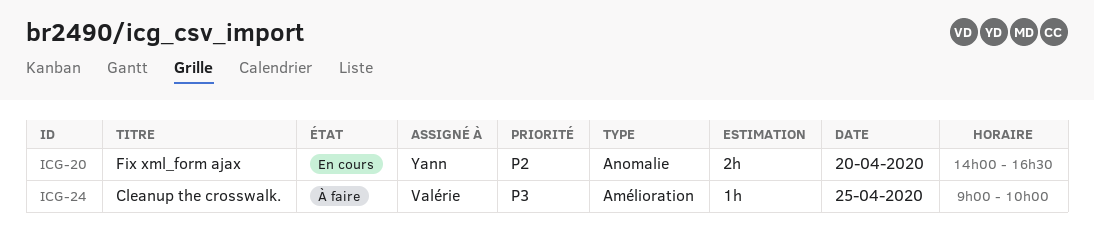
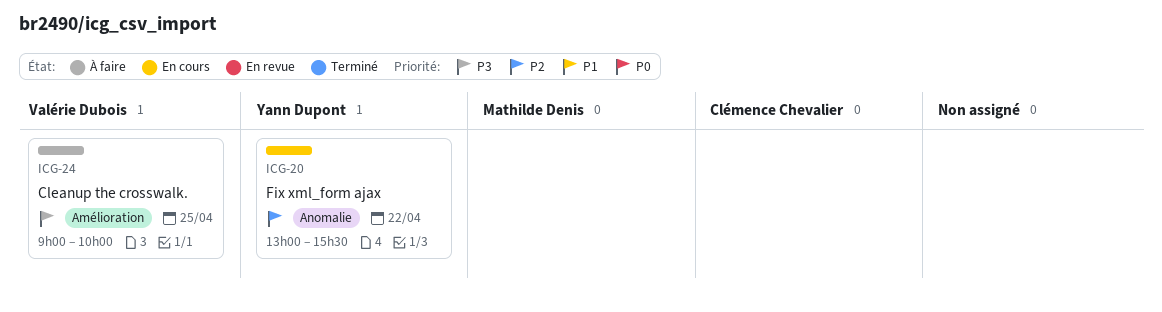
ICG-20, day: Apr 20 -> Apr 22
ICG-20, begins: 14:00 -> 13:00
ICG-20, ends: 16:30 -> 15:30

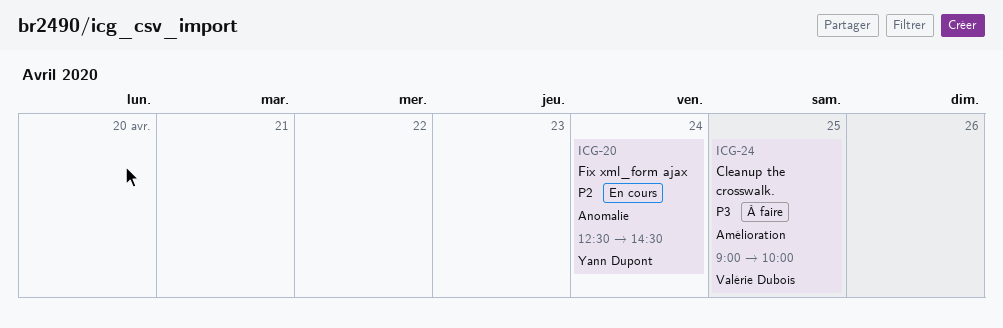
ICG-20, day: Apr 22 -> Apr 24
ICG-20, begins: 13:00 -> 12:30
ICG-20, ends: 15:30 -> 14:30

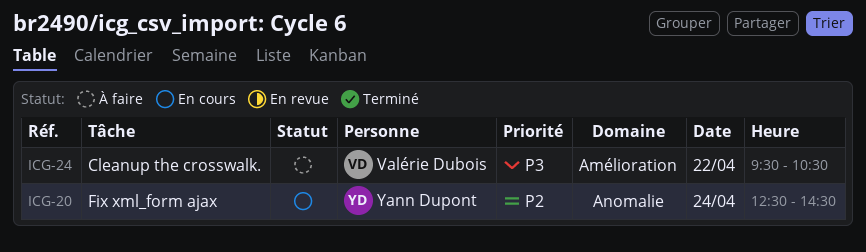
ICG-24, day: Apr 25 -> Apr 22
ICG-24, begins: 09:00 -> 09:30
ICG-24, ends: 10:00 -> 10:30

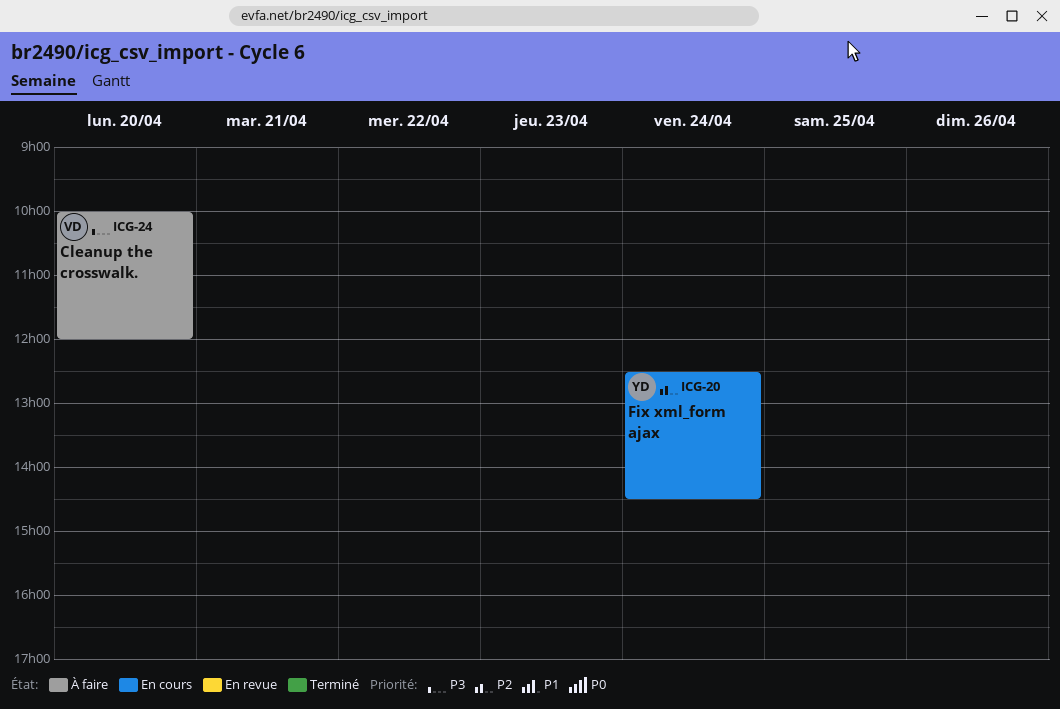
ICG-24, day: Apr 22 -> Apr 20
ICG-24, begins: 09:30 -> 10:00
ICG-24, ends: 10:30 -> 12:00

